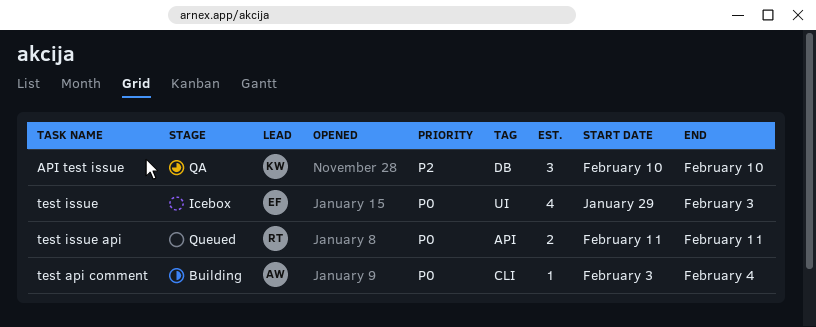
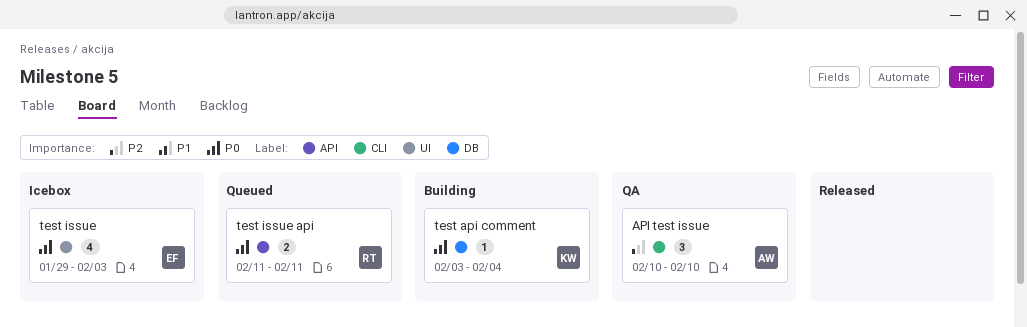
API test issue, owner: KW -> AW
API test issue, label: DB -> CLI
test api comment, owner: AW -> KW
test api comment, label: CLI -> DB

